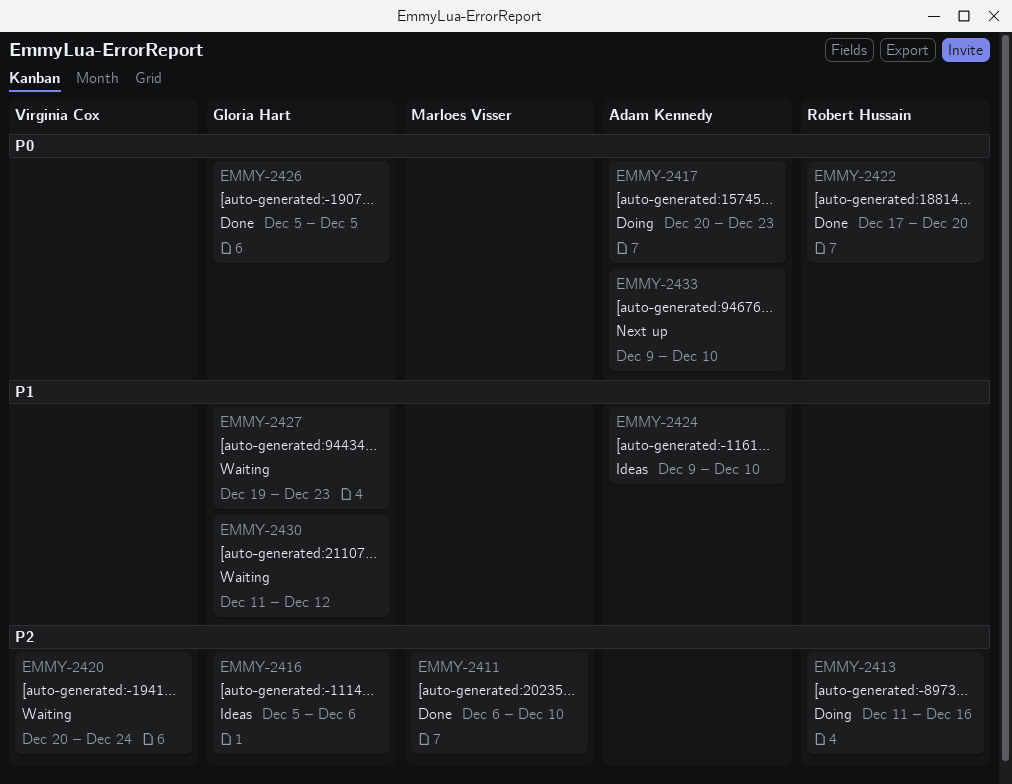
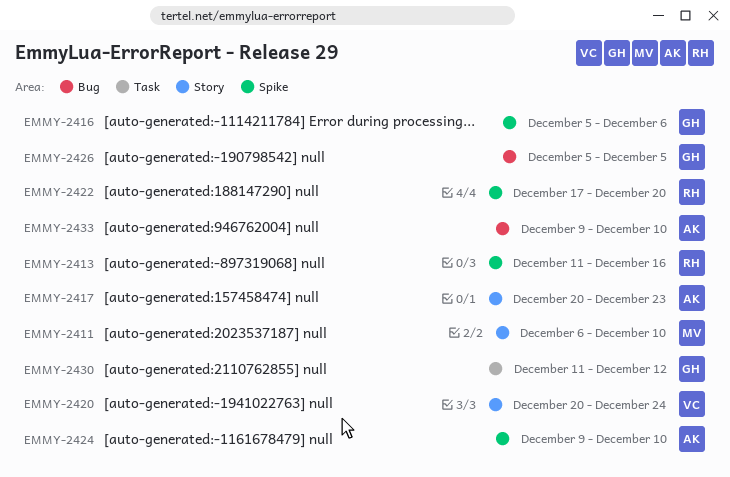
EMMY-2427: present -> none

